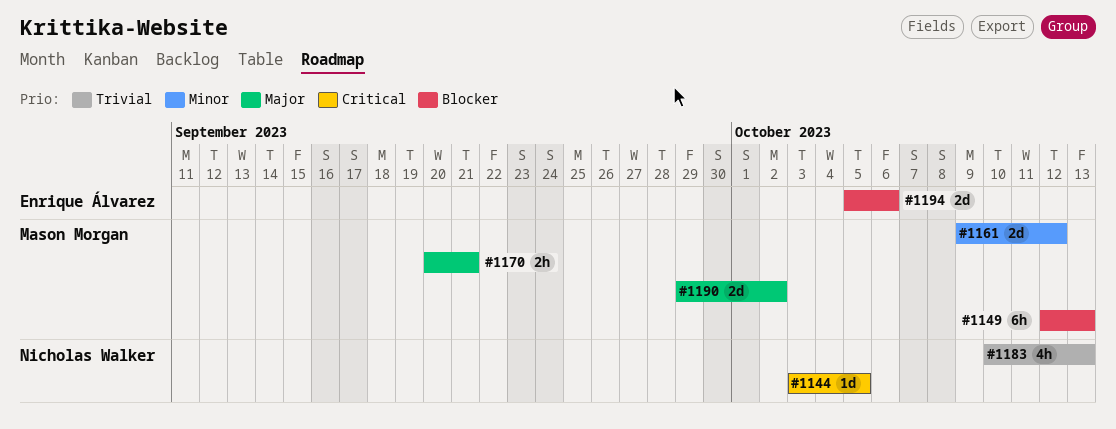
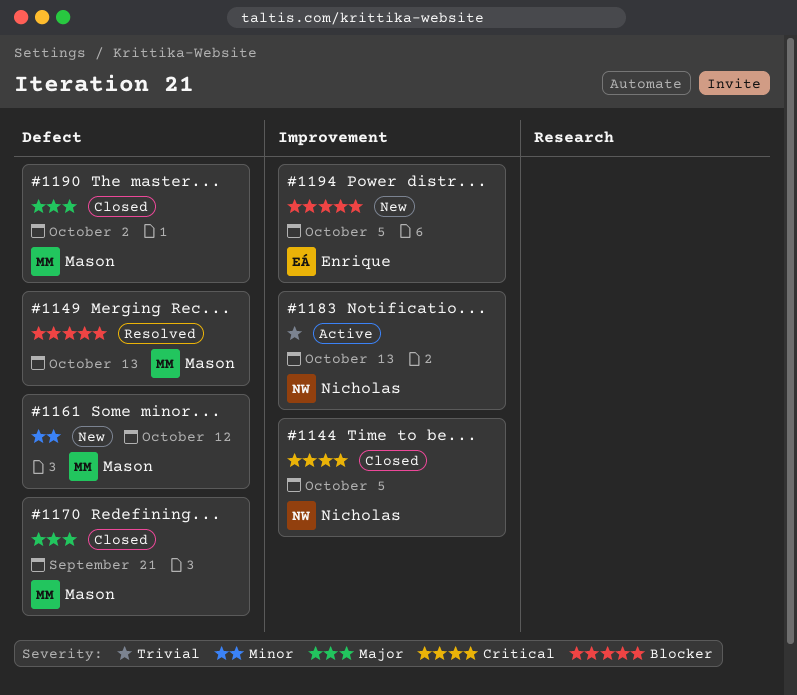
#1194, due: Oct 6 -> Oct 5

